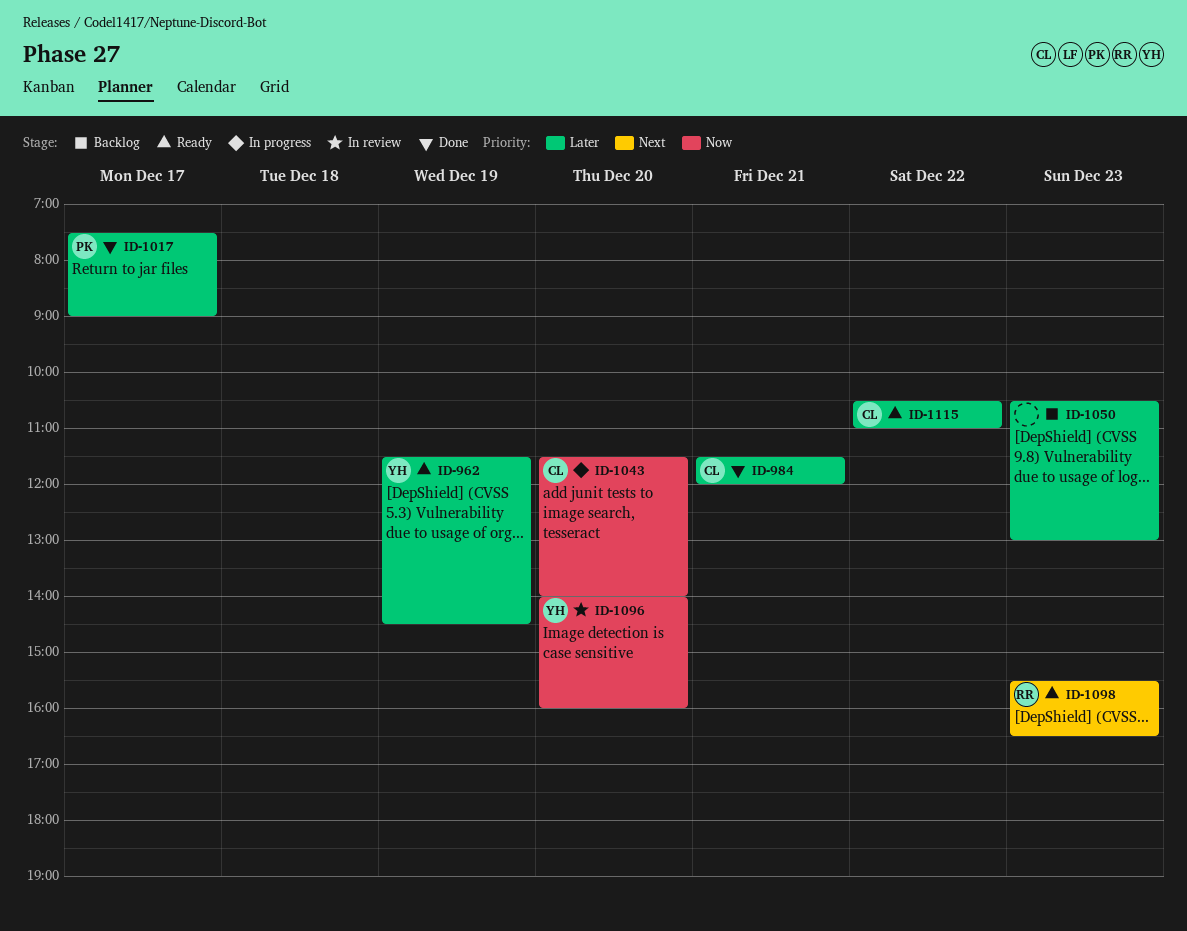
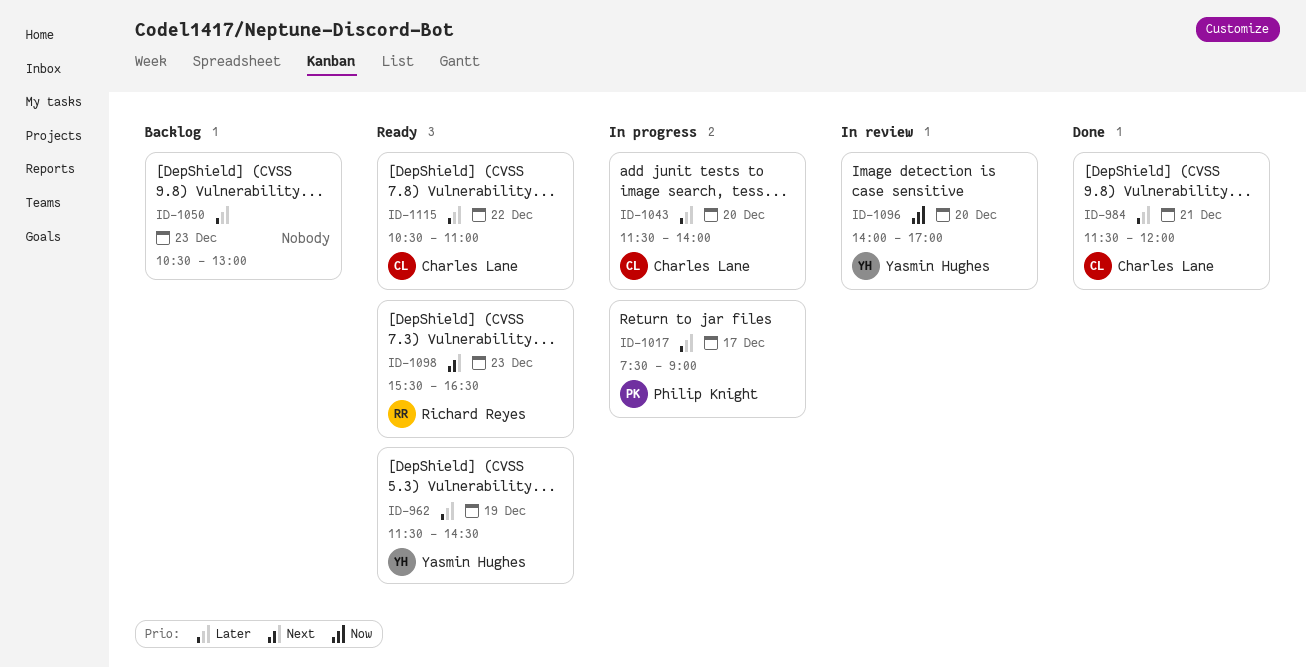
ID-1017, status: Done -> In progress
ID-1043, priority: Now -> Later
ID-1096, ends: 16:00 -> 17:00

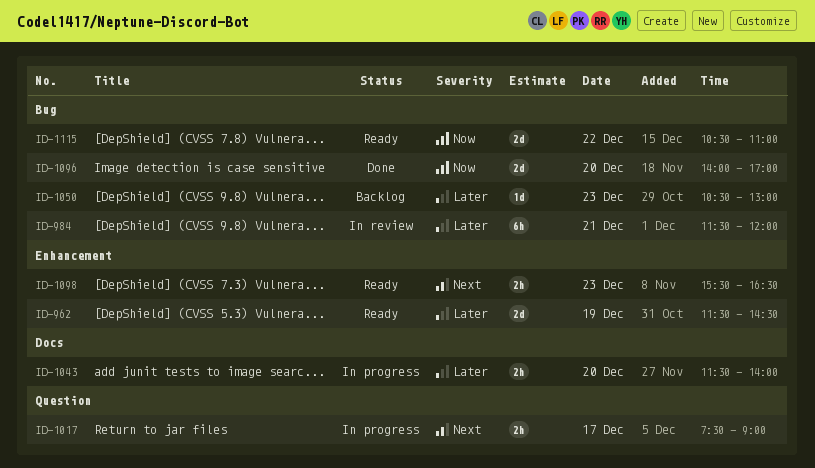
ID-984, status: Done -> In review
ID-1017, priority: Later -> Next
ID-1096, status: In review -> Done
ID-1115, priority: Later -> Now

